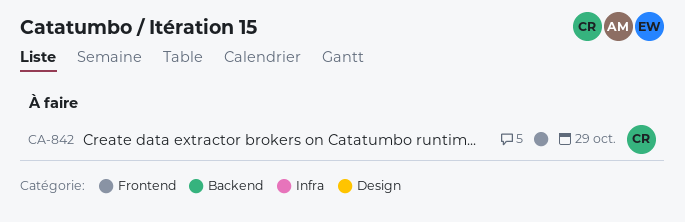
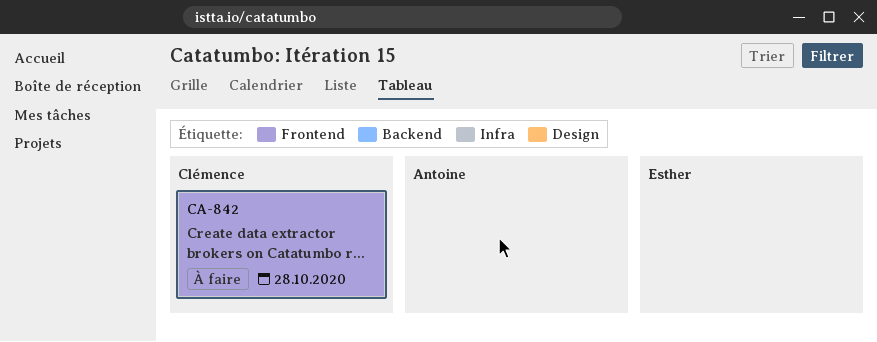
CA-842, due: Oct 29 -> Oct 28

